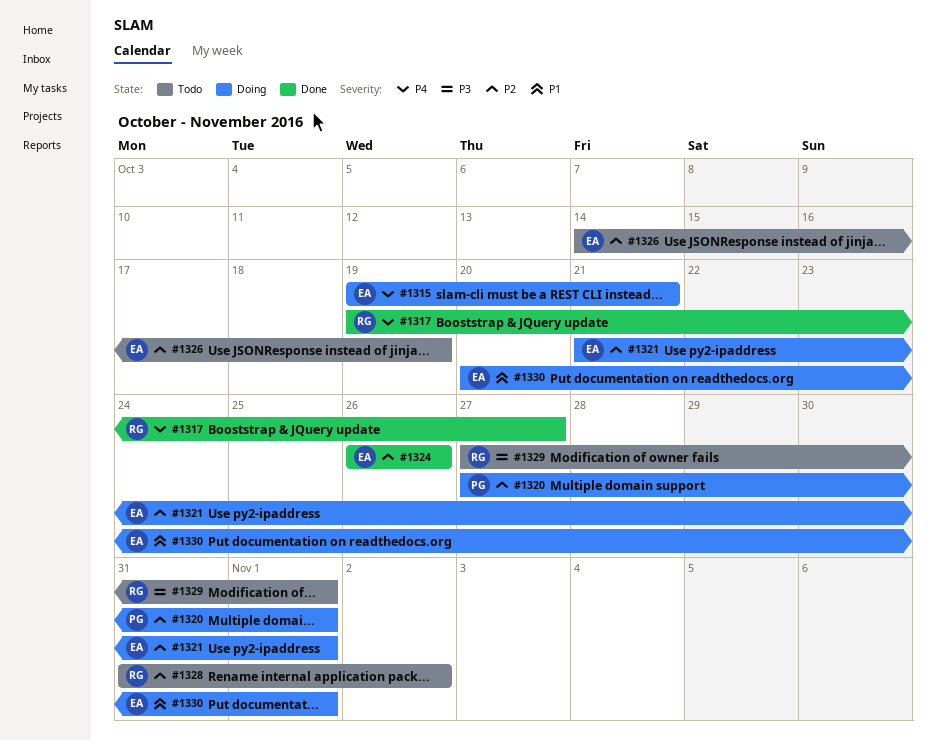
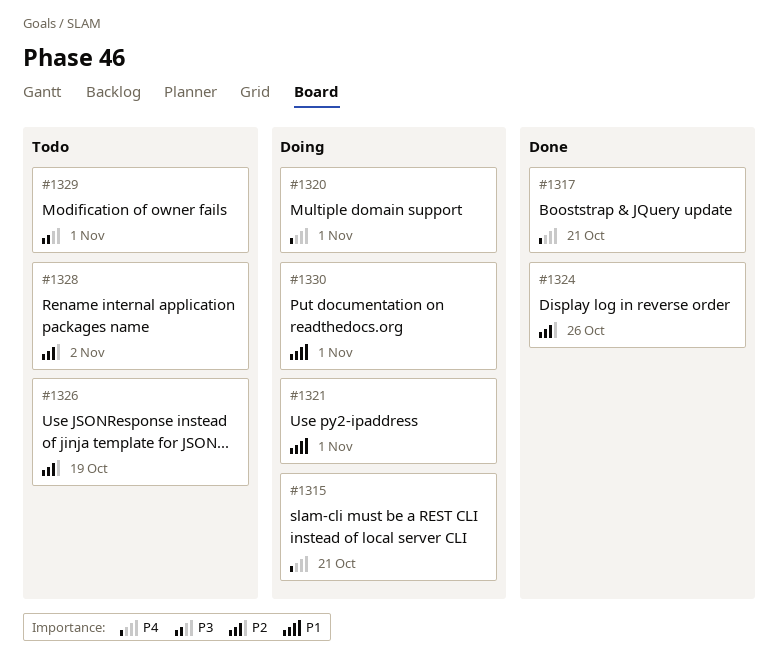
#1317, due: Oct 27 -> Oct 21
#1320, priority: P2 -> P4
#1321, priority: P2 -> P1

